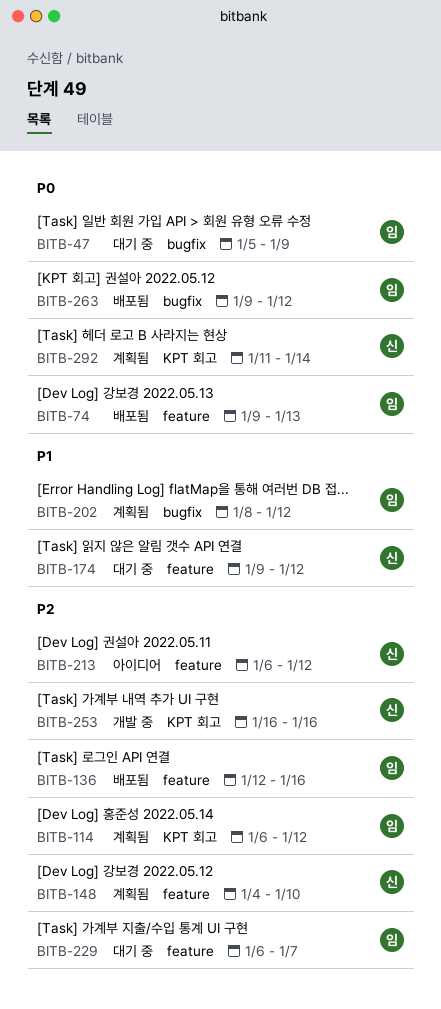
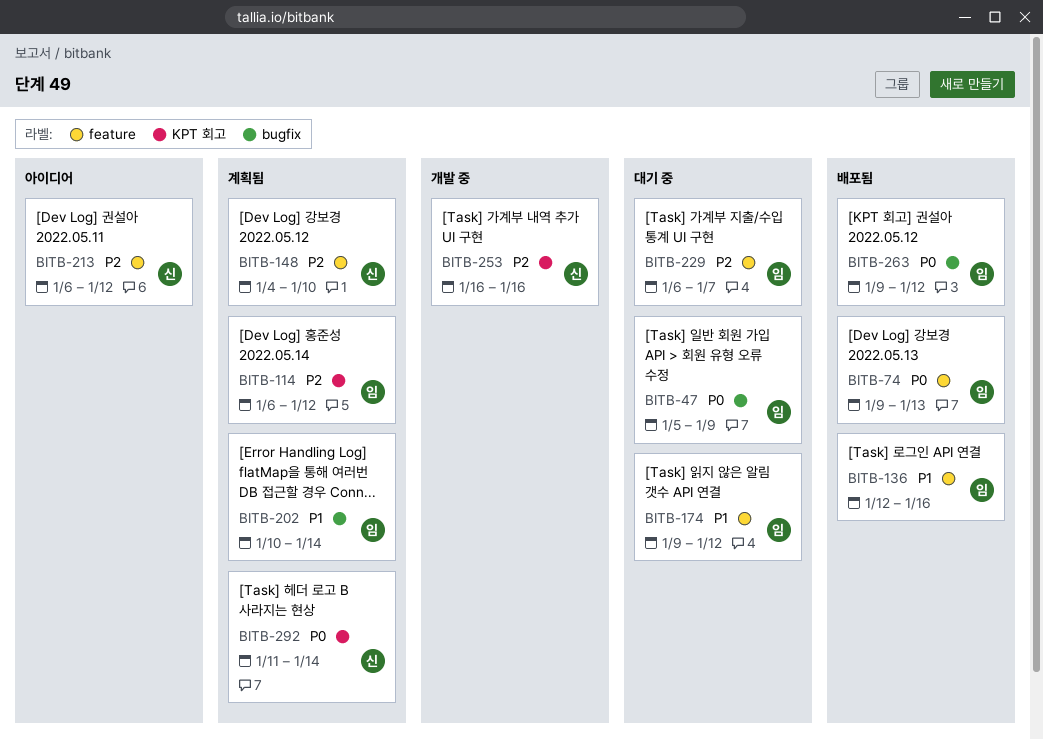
BITB-136, priority: P2 -> P1
BITB-174, owner: 신 -> 임
BITB-202, start: Jan 8 -> Jan 10
BITB-202, due: Jan 12 -> Jan 14

